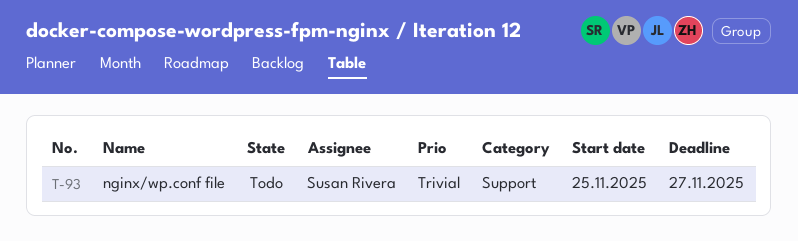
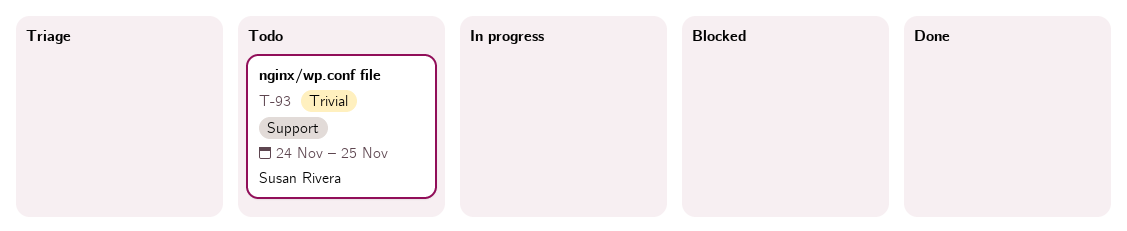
T-93, start: Nov 25 -> Nov 24
T-93, due: Nov 27 -> Nov 25

